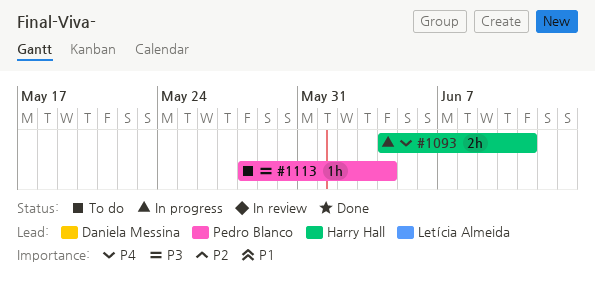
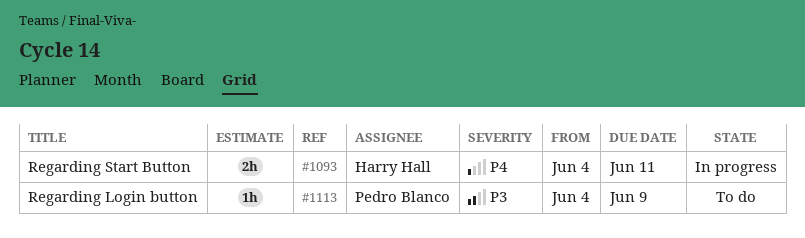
#1113, start: May 28 -> Jun 4
#1113, due: Jun 4 -> Jun 9

